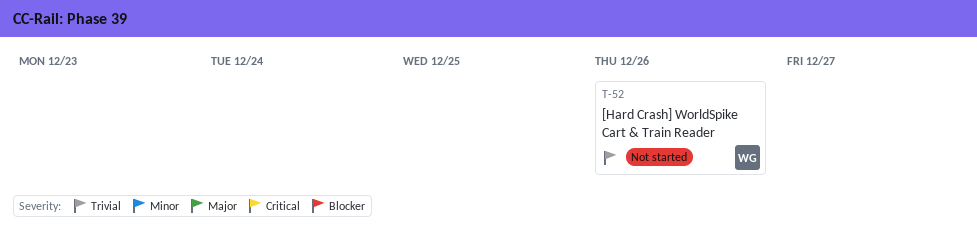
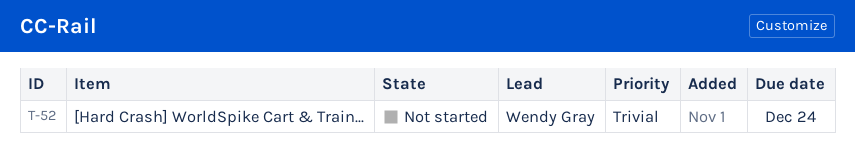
T-52, due: Dec 26 -> Dec 24

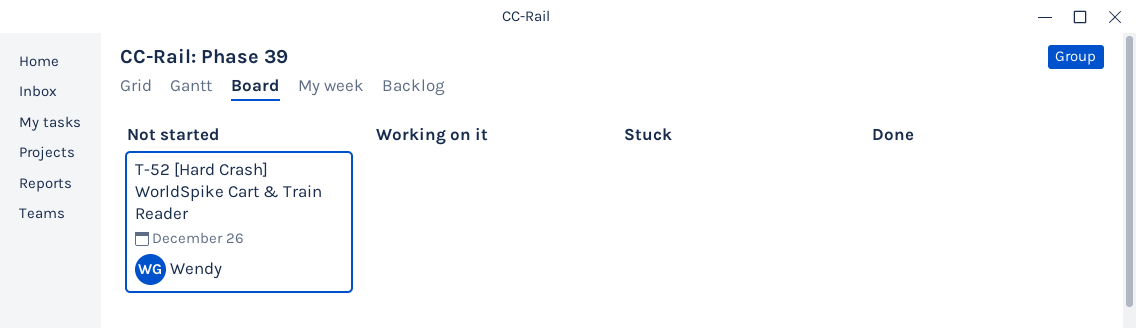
T-52, due: Dec 24 -> Dec 26

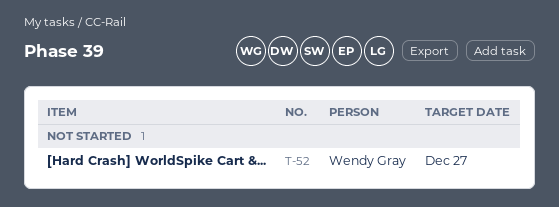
T-52, due: Dec 26 -> Dec 27

